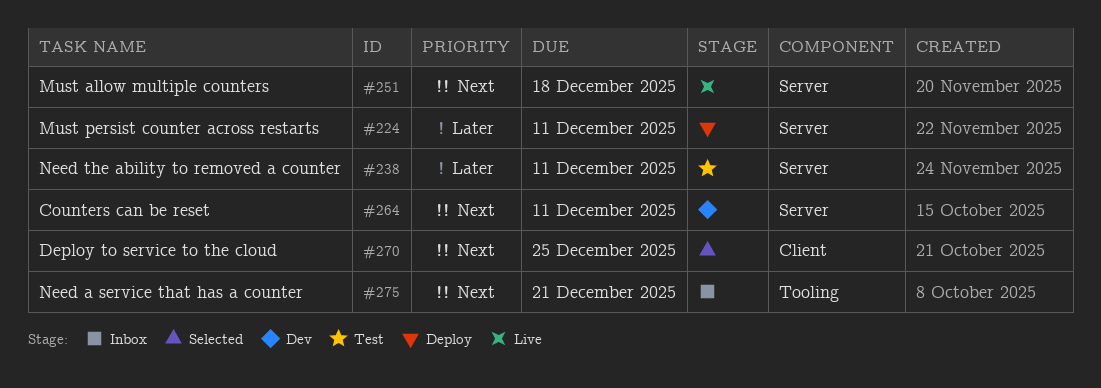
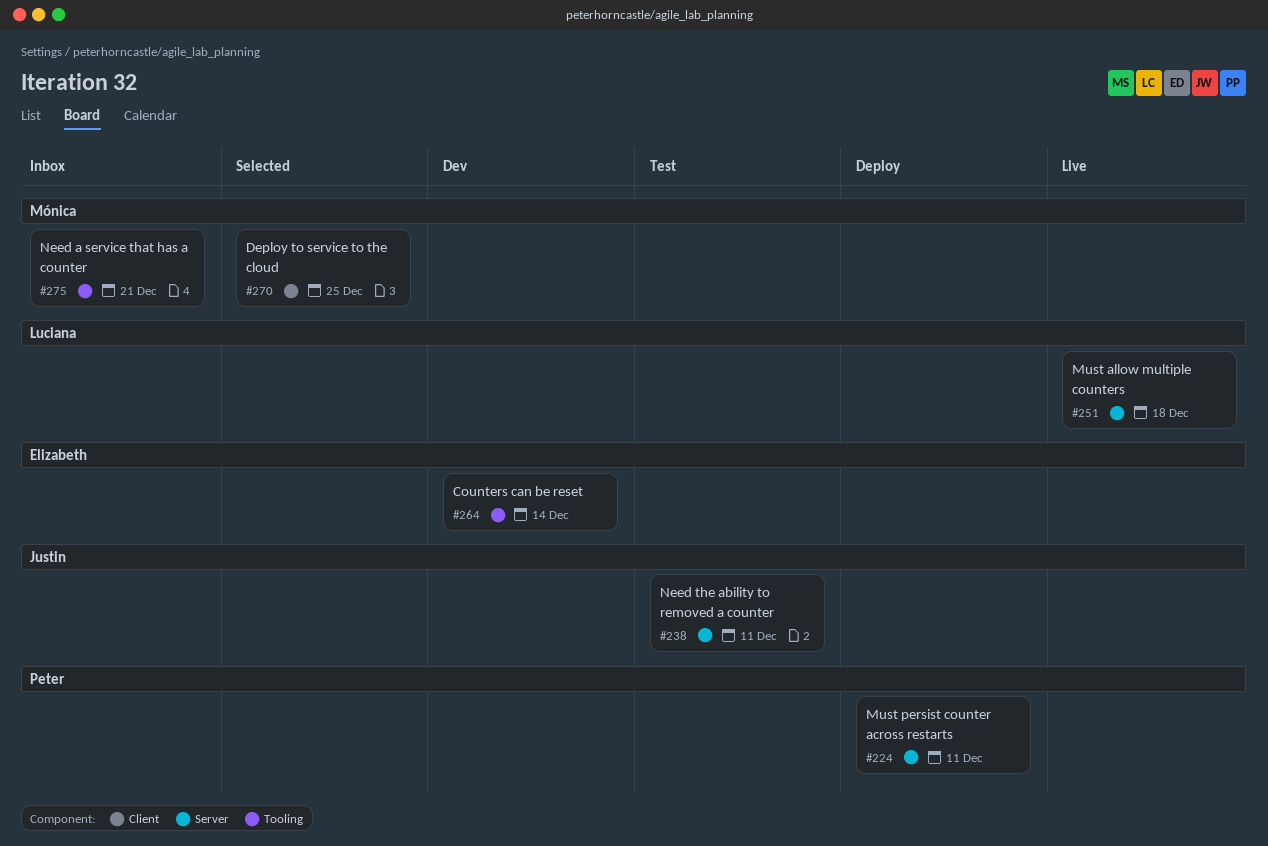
#264, label: Server -> Tooling
#264, due: Dec 11 -> Dec 14

